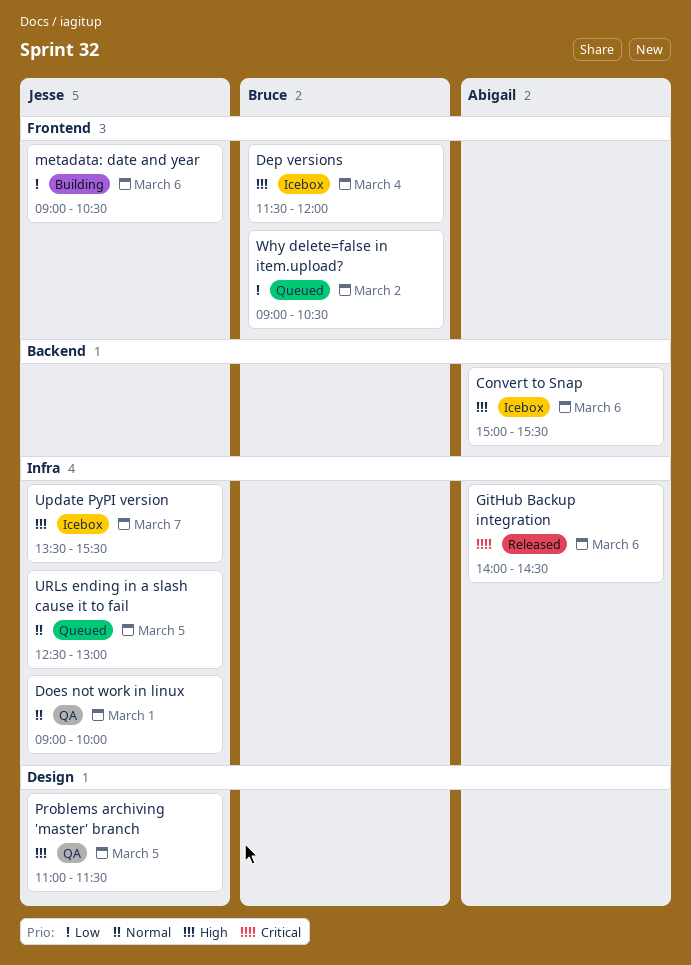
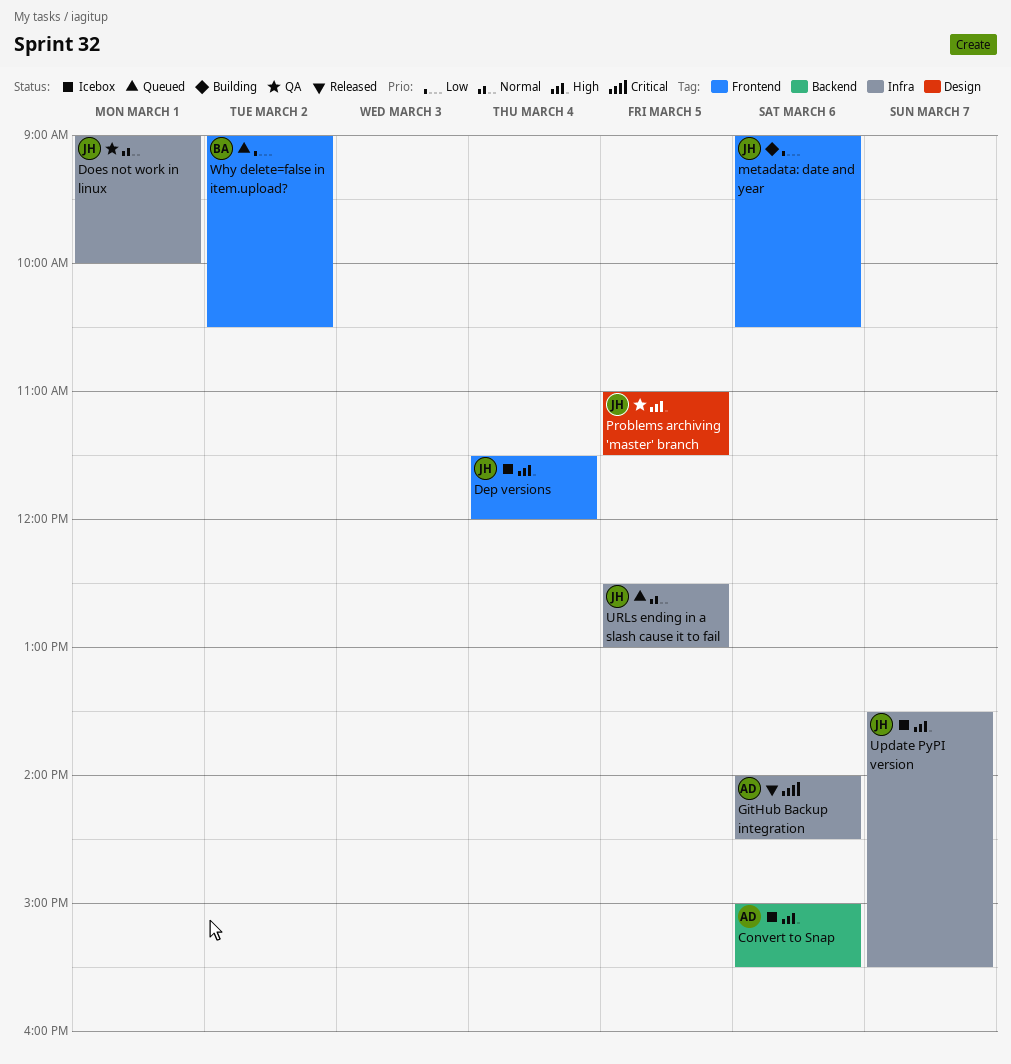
Dep versions, owner: Bruce -> Jesse

